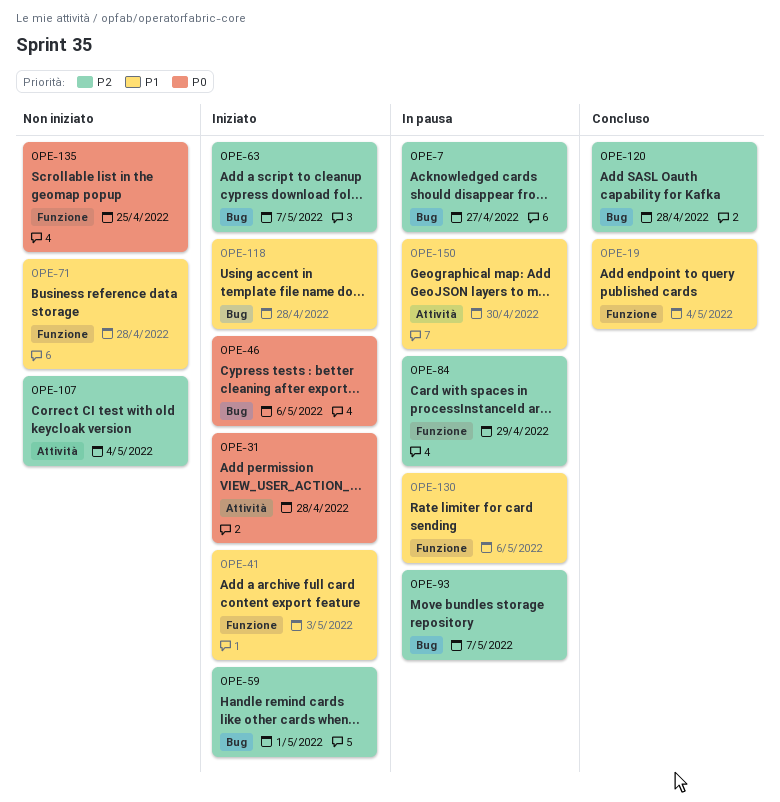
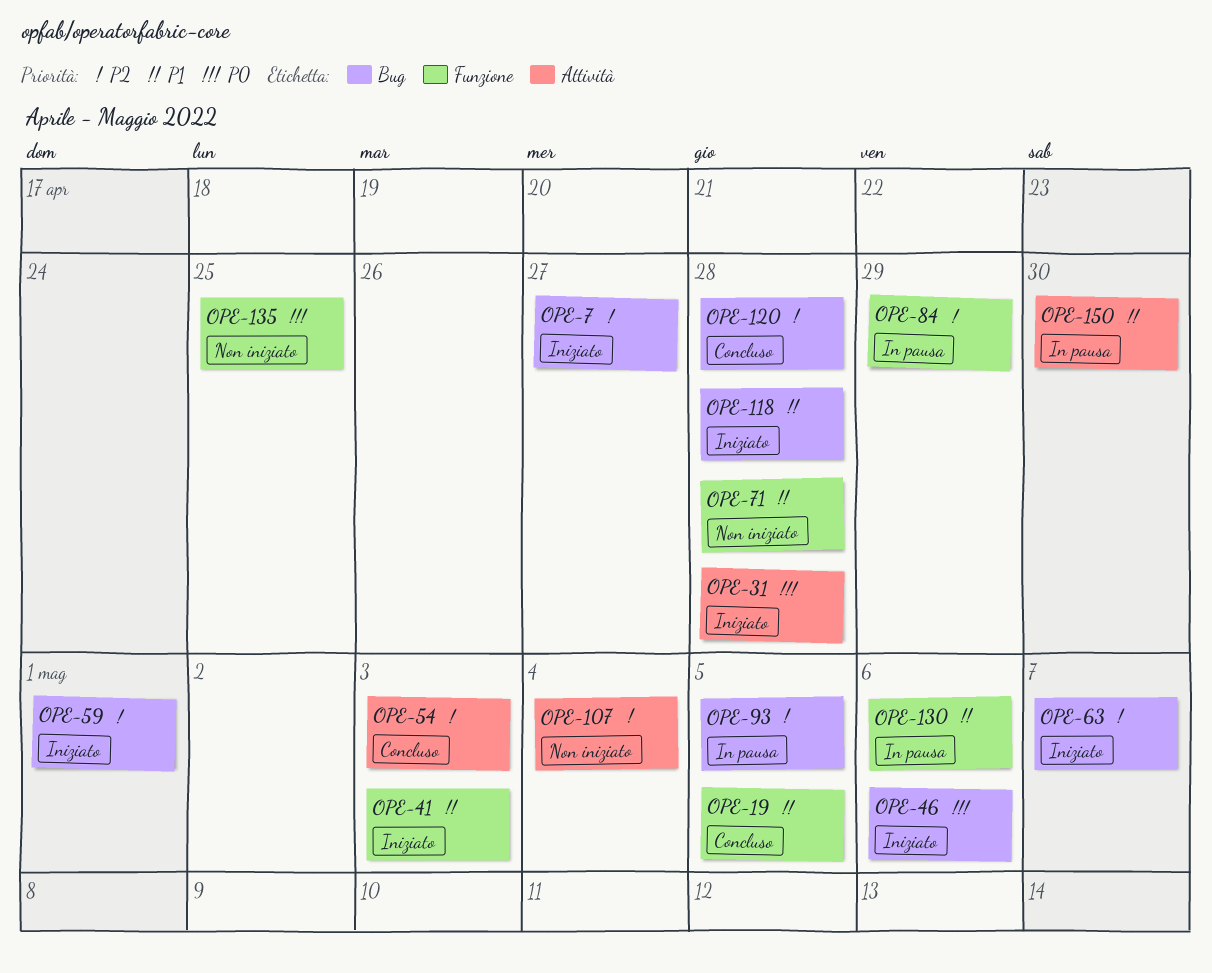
OPE-7, status: In pausa -> Iniziato
OPE-19, due: May 4 -> May 5
OPE-54: none -> present
OPE-93, due: May 7 -> May 5

